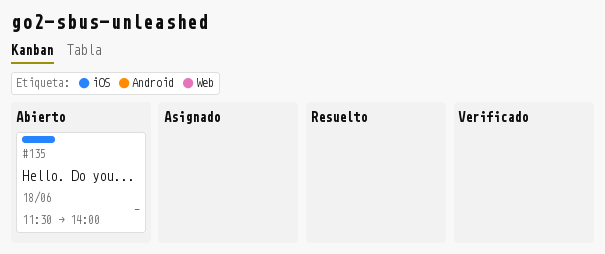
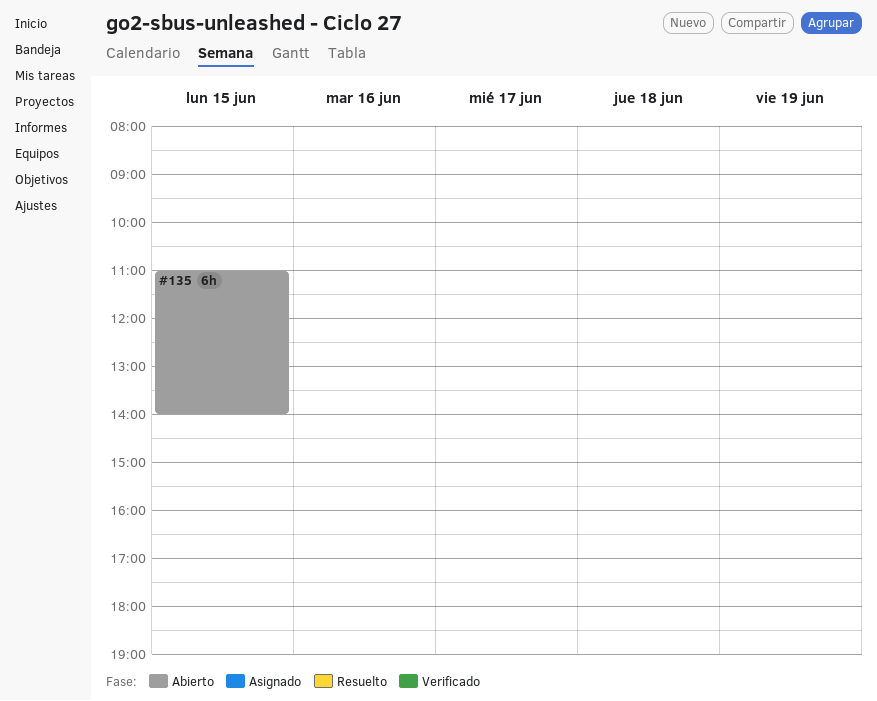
#135, day: Jun 18 -> Jun 15
#135, begins: 11:30 -> 11:00

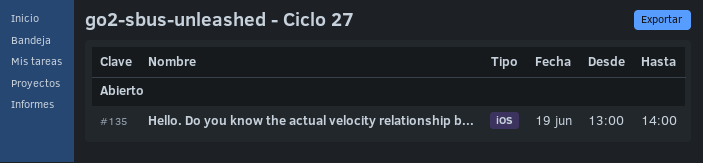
#135, day: Jun 15 -> Jun 19
#135, begins: 11:00 -> 13:00

